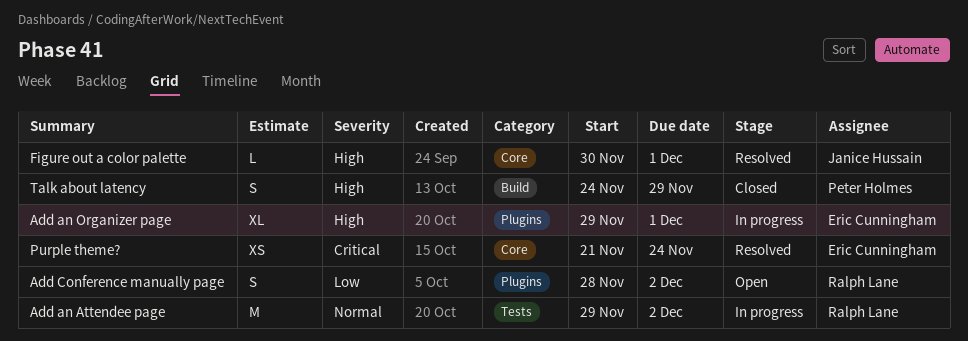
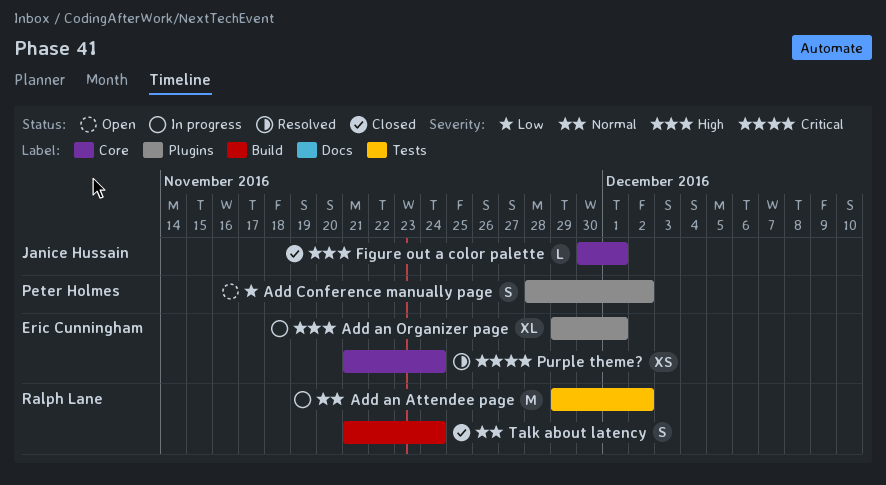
Add Conference manually page, owner: Ralph Lane -> Peter Holmes
Figure out a color palette, status: Resolved -> Closed
Talk about latency, owner: Peter Holmes -> Ralph Lane
Talk about latency, priority: High -> Normal
Talk about latency, start: Nov 24 -> Nov 21
Talk about latency, due: Nov 29 -> Nov 24

